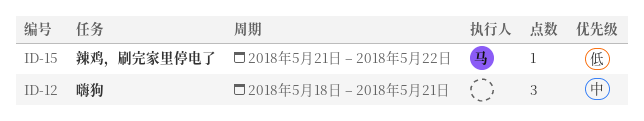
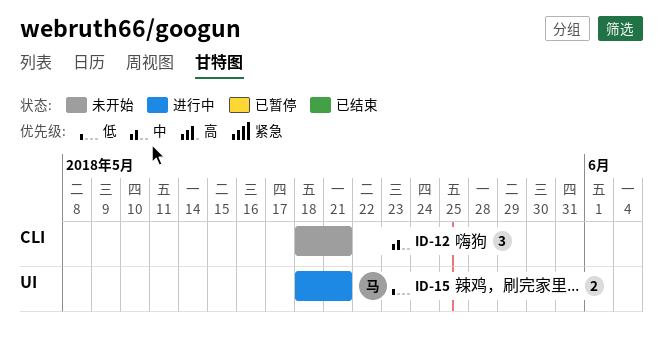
ID-15, estimate: 1 -> 2
ID-15, start: May 21 -> May 18
ID-15, due: May 22 -> May 21

